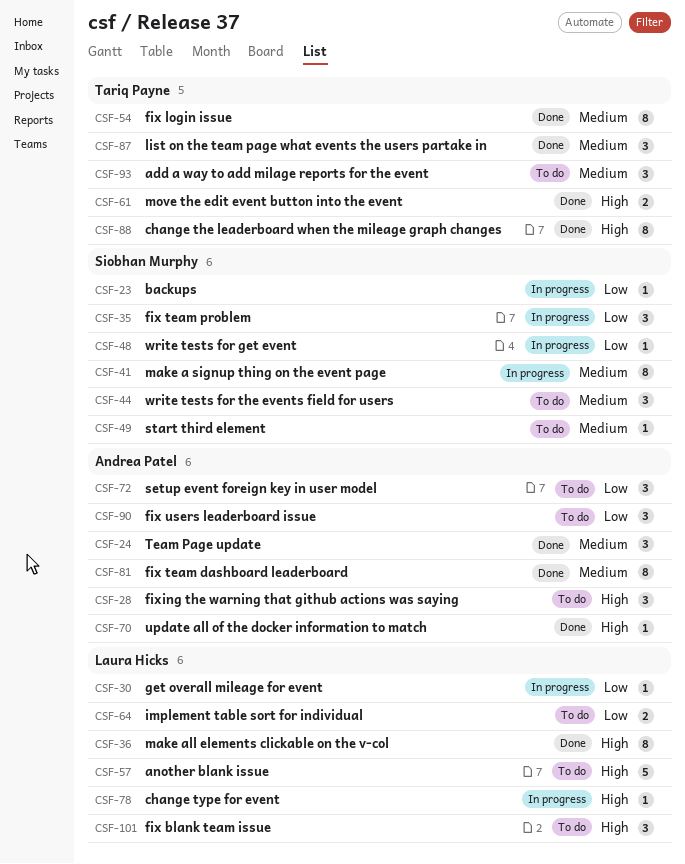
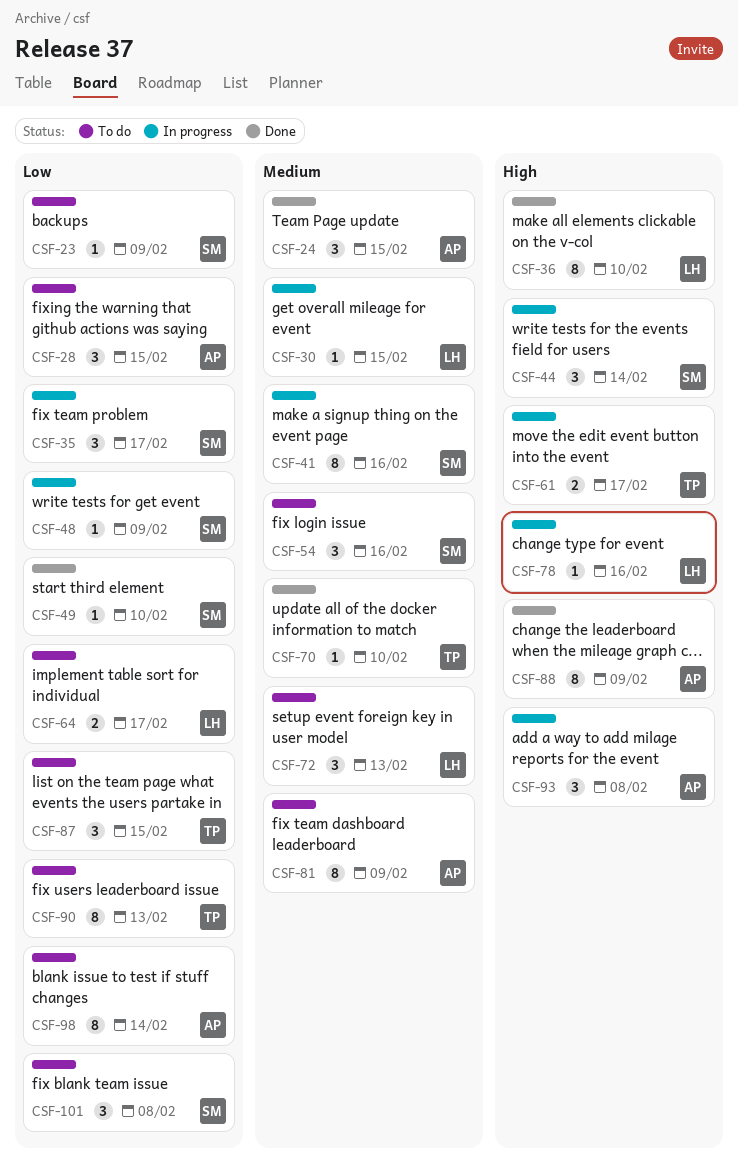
CSF-23, status: In progress -> To do
CSF-28, priority: High -> Low
CSF-30, priority: Low -> Medium
CSF-44, status: To do -> In progress
CSF-44, priority: Medium -> High
CSF-49, status: To do -> Done
CSF-49, priority: Medium -> Low
CSF-54, status: Done -> To do
CSF-54, owner: Tariq Payne -> Siobhan Murphy
CSF-54, estimate: 8 -> 3
CSF-57: present -> none
CSF-61, status: Done -> In progress
CSF-70, owner: Andrea Patel -> Tariq Payne
CSF-70, priority: High -> Medium
CSF-72, owner: Andrea Patel -> Laura Hicks
CSF-72, priority: Low -> Medium
CSF-81, status: Done -> To do
CSF-87, status: Done -> To do
CSF-87, priority: Medium -> Low
CSF-88, owner: Tariq Payne -> Andrea Patel
CSF-90, owner: Andrea Patel -> Tariq Payne
CSF-90, estimate: 3 -> 8
CSF-93, status: To do -> In progress
CSF-93, owner: Tariq Payne -> Andrea Patel
CSF-93, priority: Medium -> High
CSF-98: none -> present
CSF-101, owner: Laura Hicks -> Siobhan Murphy
CSF-101, priority: High -> Low

